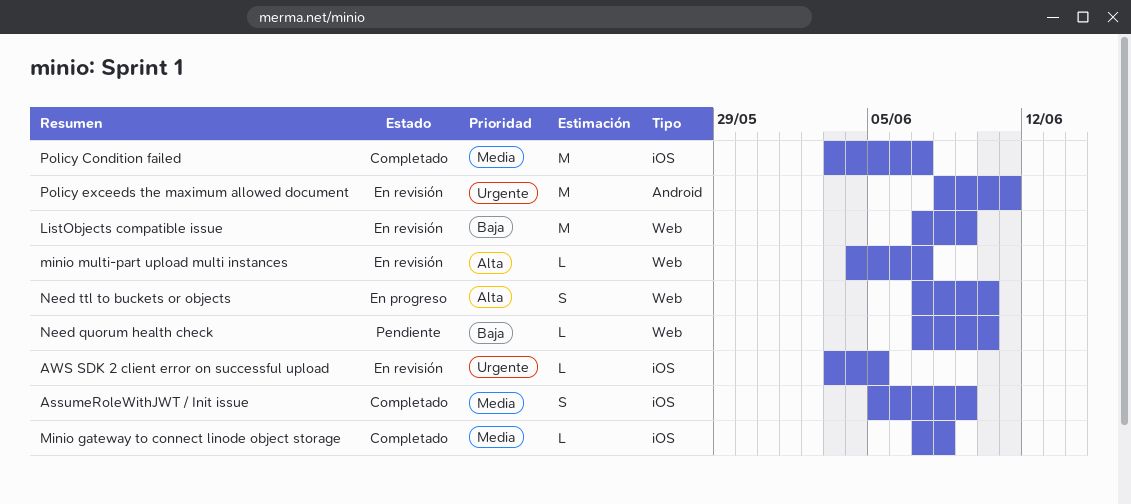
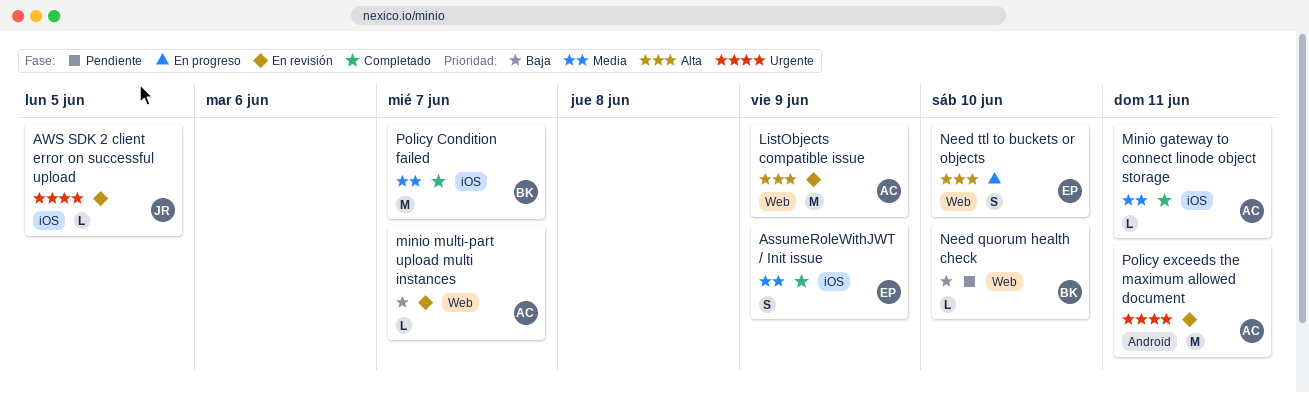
ListObjects compatible issue, priority: Baja -> Alta
Minio gateway to connect linode object storage, due: Jun 8 -> Jun 11
minio multi-part upload multi instances, priority: Alta -> Baja

